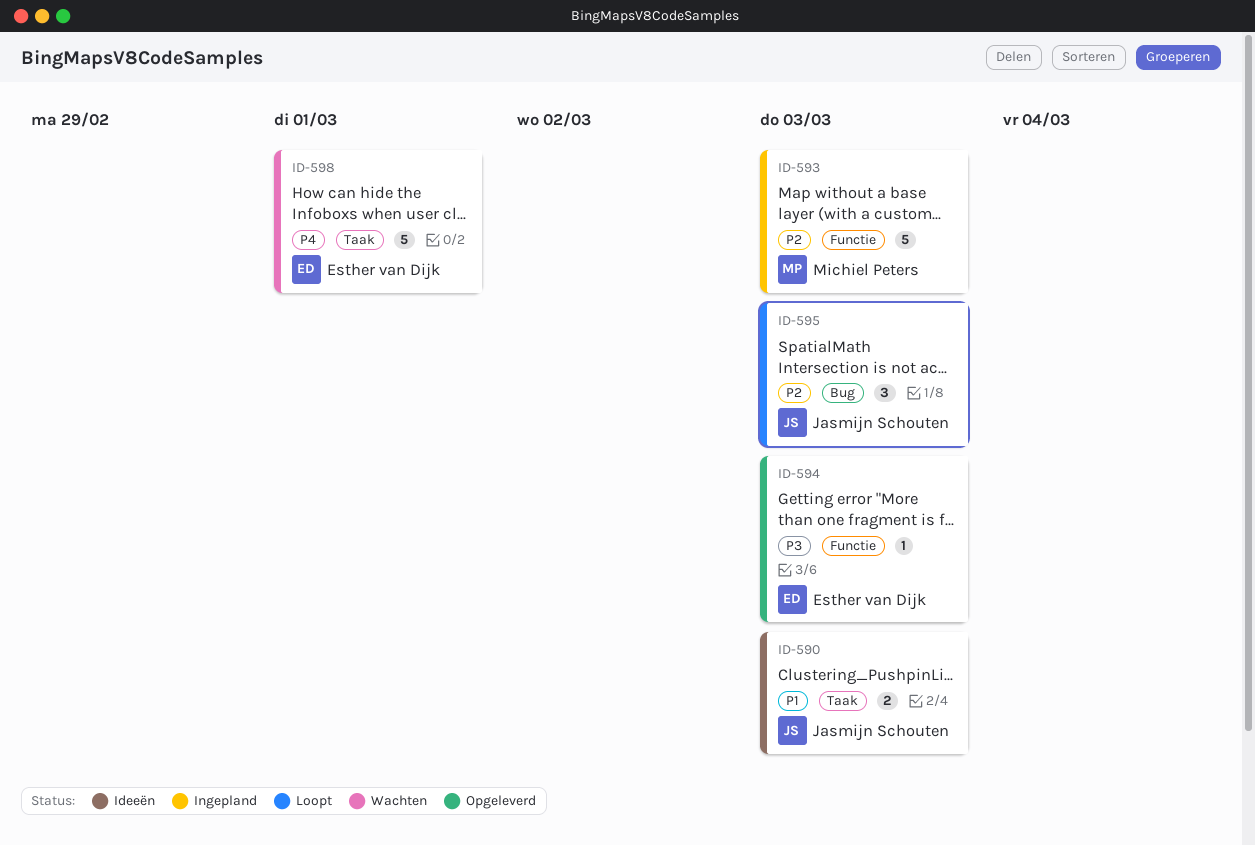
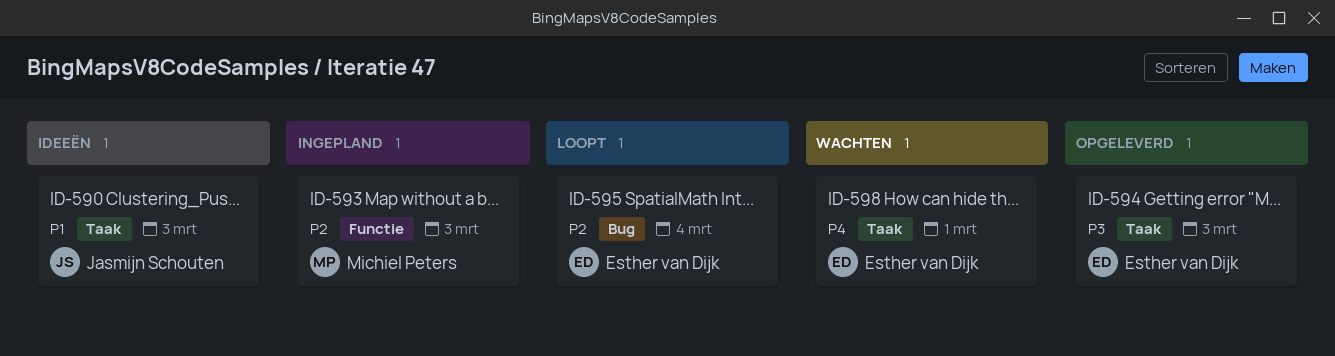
ID-594, label: Functie -> Taak
ID-595, owner: Jasmijn Schouten -> Esther van Dijk
ID-595, due: Mar 3 -> Mar 4

